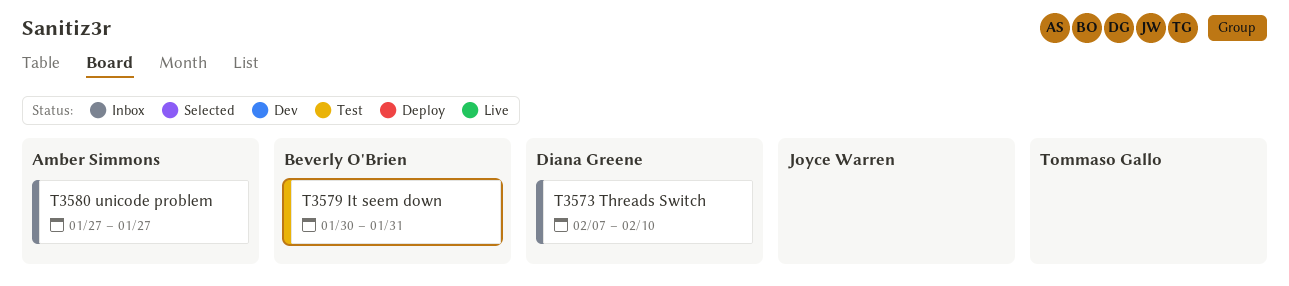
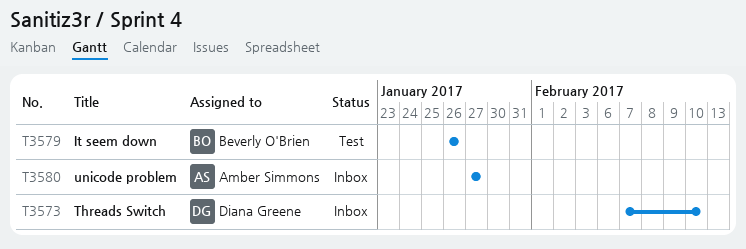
T3579, start: Jan 30 -> Jan 26
T3579, due: Jan 31 -> Jan 26

